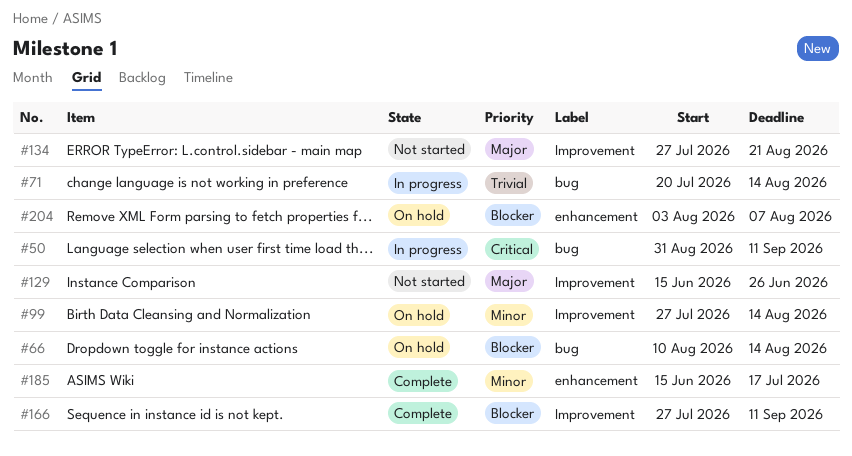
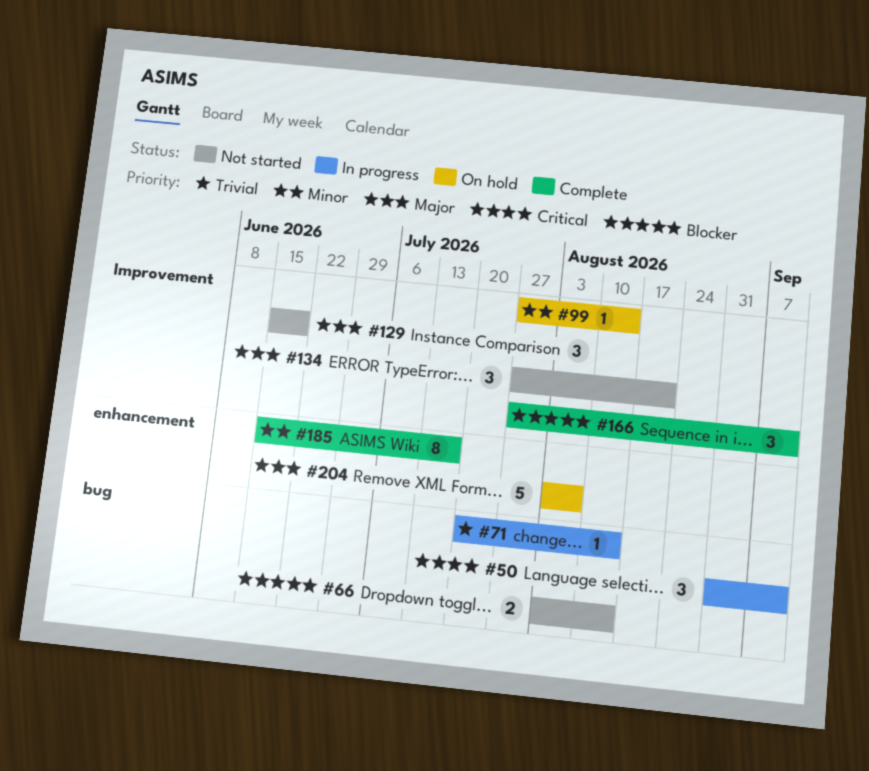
#66, status: On hold -> Not started
#66, start: Aug 10 -> Aug 3
#129, due: Jun 26 -> Jun 19
#204, priority: Blocker -> Major

